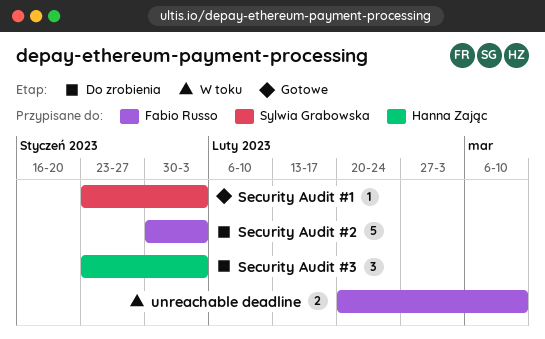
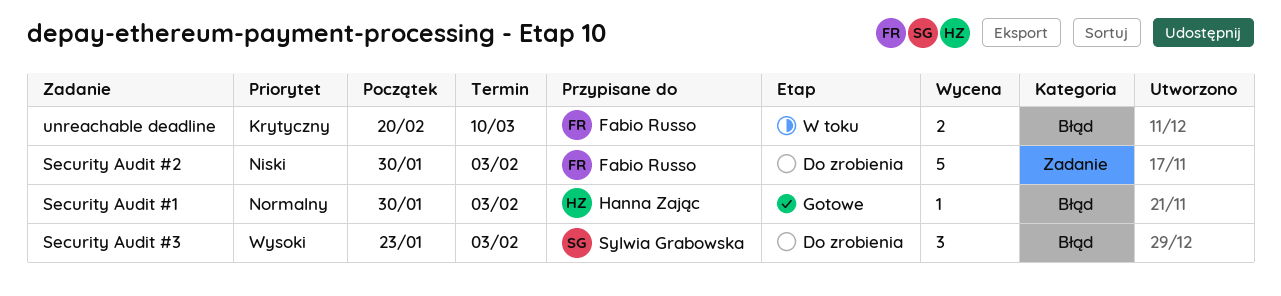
Security Audit #1, owner: Sylwia Grabowska -> Hanna Zając
Security Audit #1, start: Jan 23 -> Jan 30
Security Audit #3, owner: Hanna Zając -> Sylwia Grabowska

